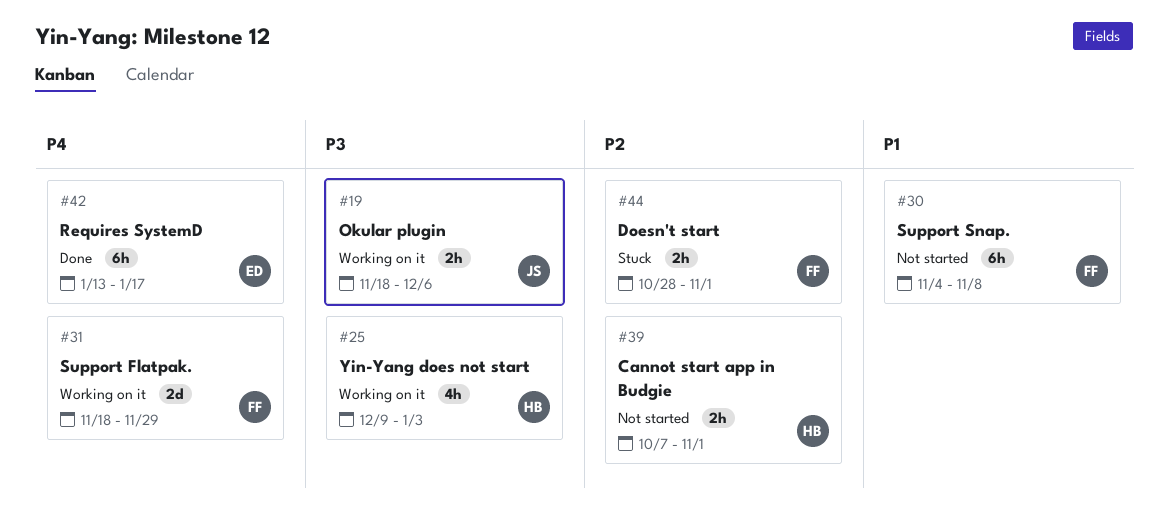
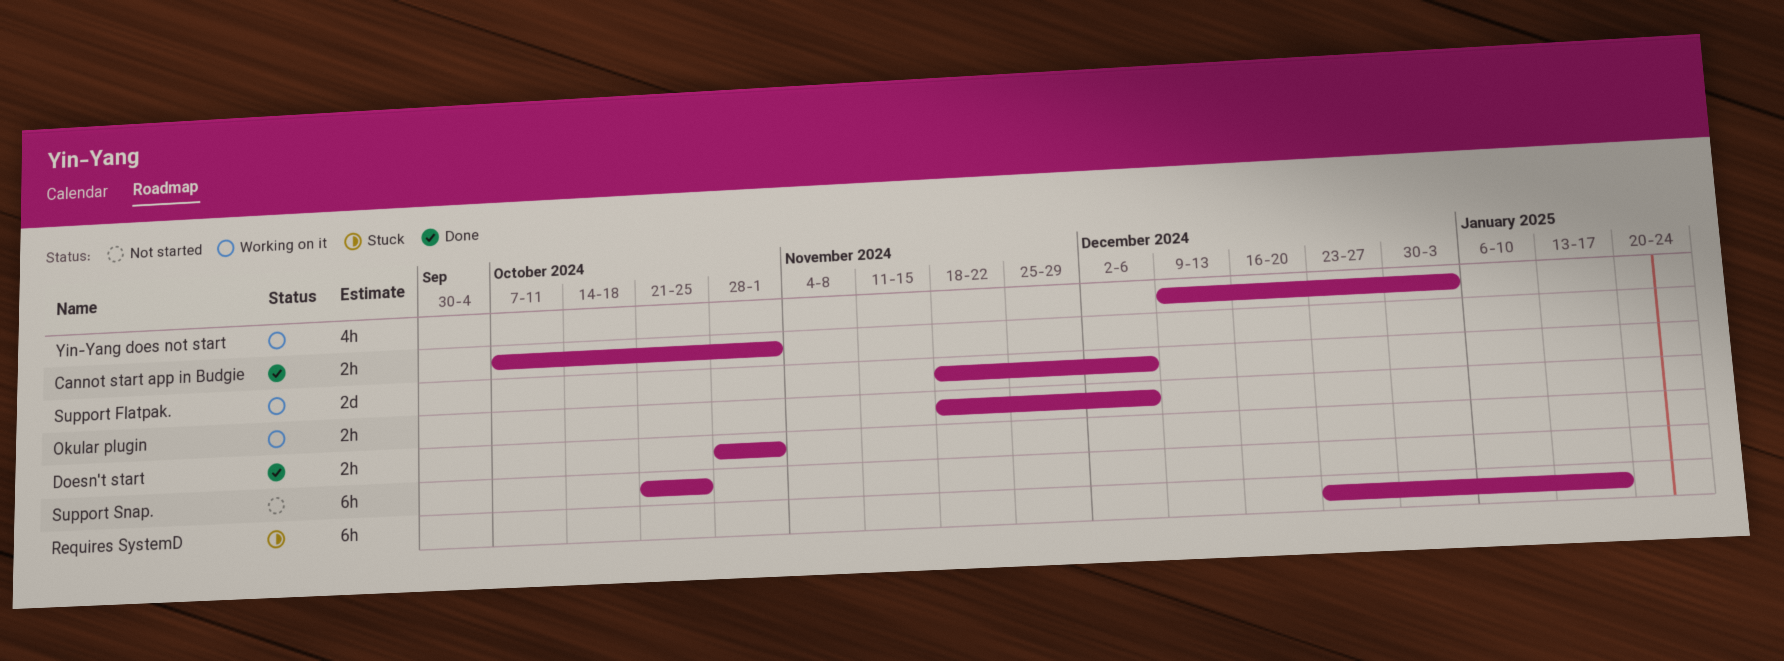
Cannot start app in Budgie, status: Not started -> Done
Doesn't start, status: Stuck -> Done
Requires SystemD, status: Done -> Stuck
Requires SystemD, start: Jan 13 -> Dec 23
Support Flatpak., due: Nov 29 -> Dec 6
Support Snap., start: Nov 4 -> Oct 21
Support Snap., due: Nov 8 -> Oct 25

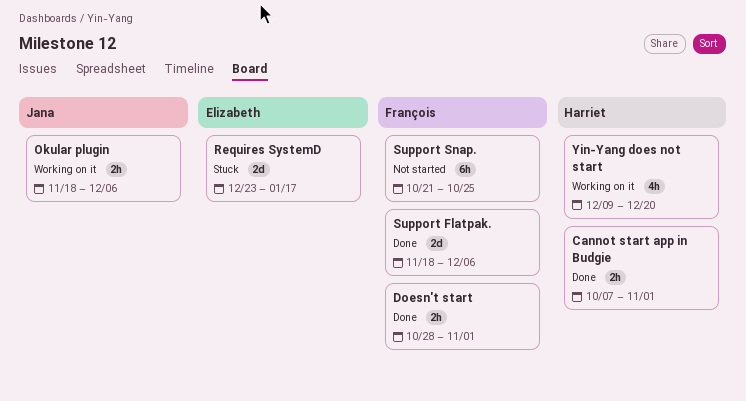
Requires SystemD, estimate: 6h -> 2d
Support Flatpak., status: Working on it -> Done
Yin-Yang does not start, due: Jan 3 -> Dec 20

